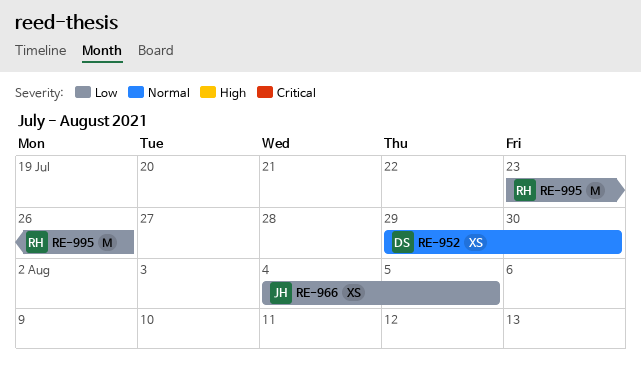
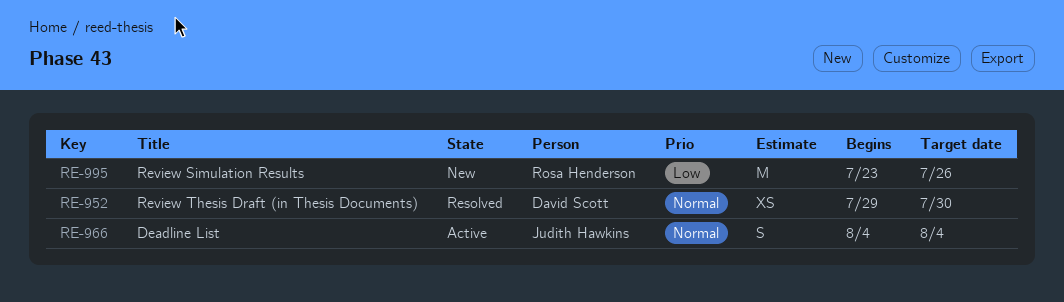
RE-966, priority: Low -> Normal
RE-966, estimate: XS -> S
RE-966, due: Aug 5 -> Aug 4

